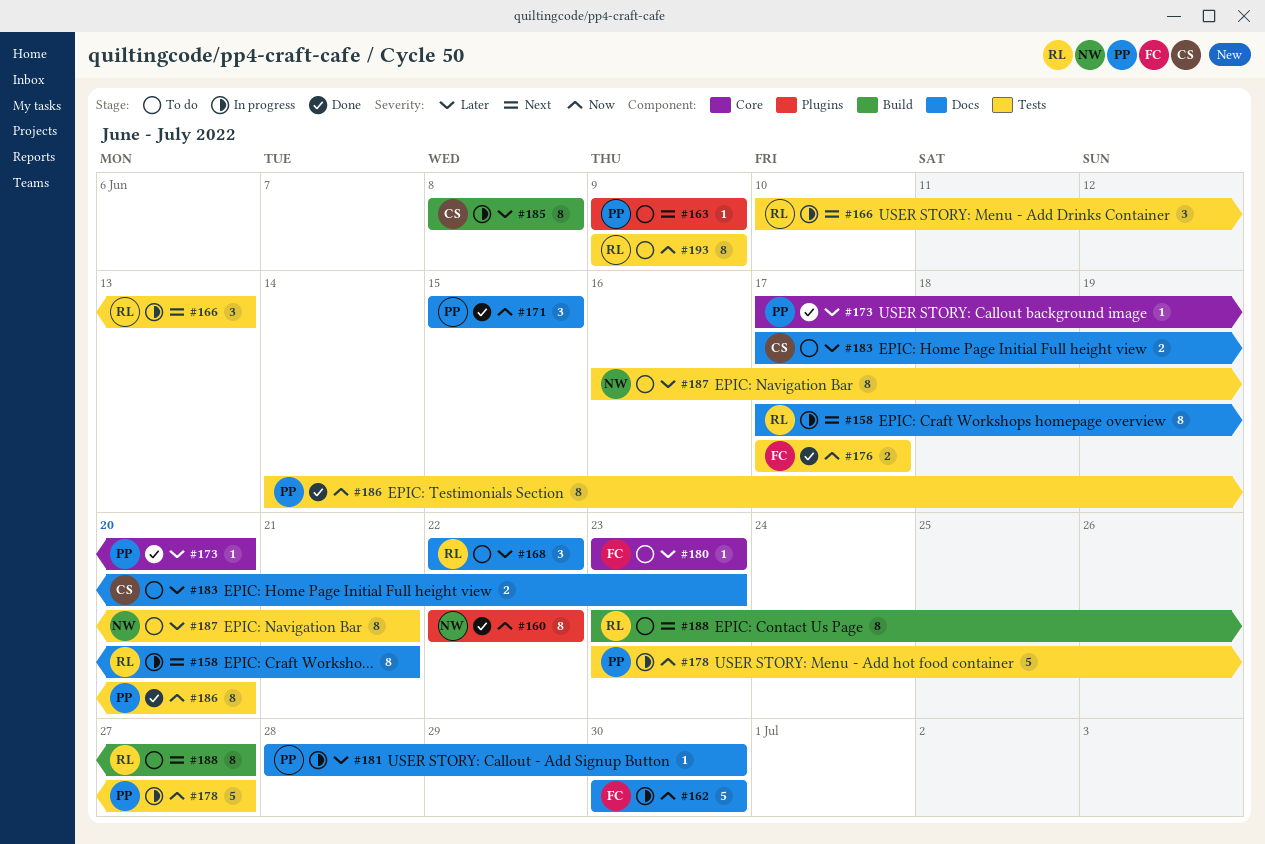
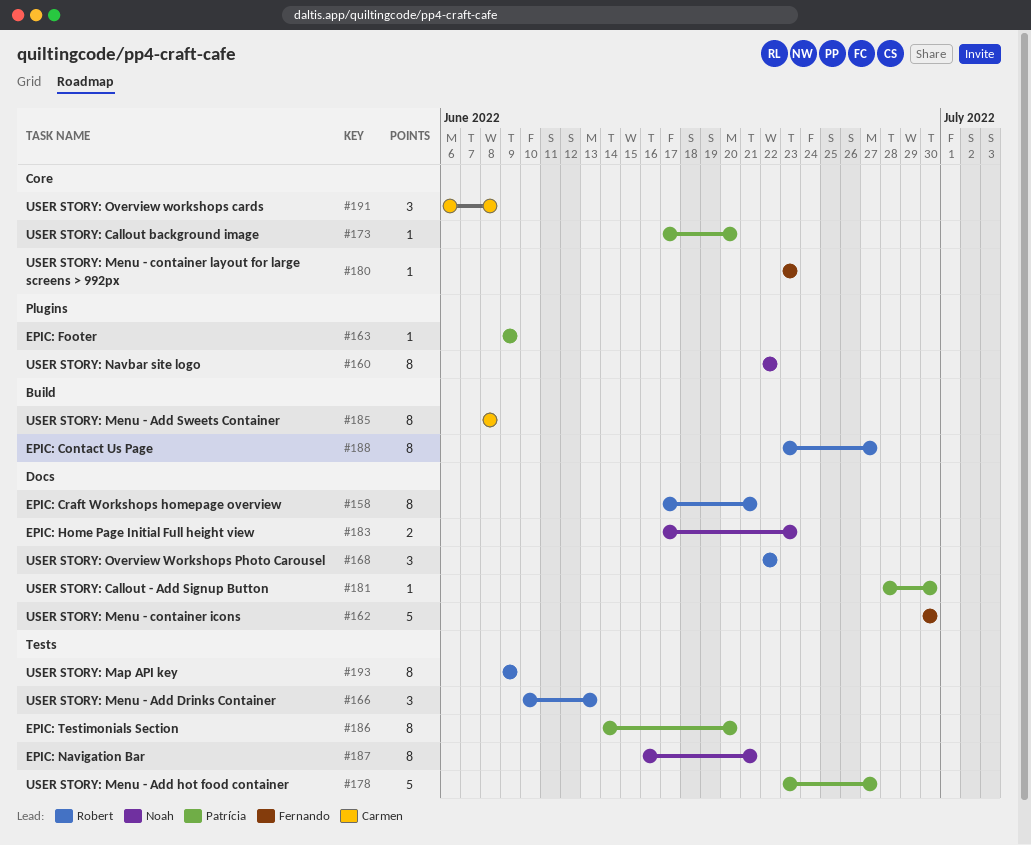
#171: present -> none
#176: present -> none
#183, owner: Carmen -> Noah
#191: none -> present

